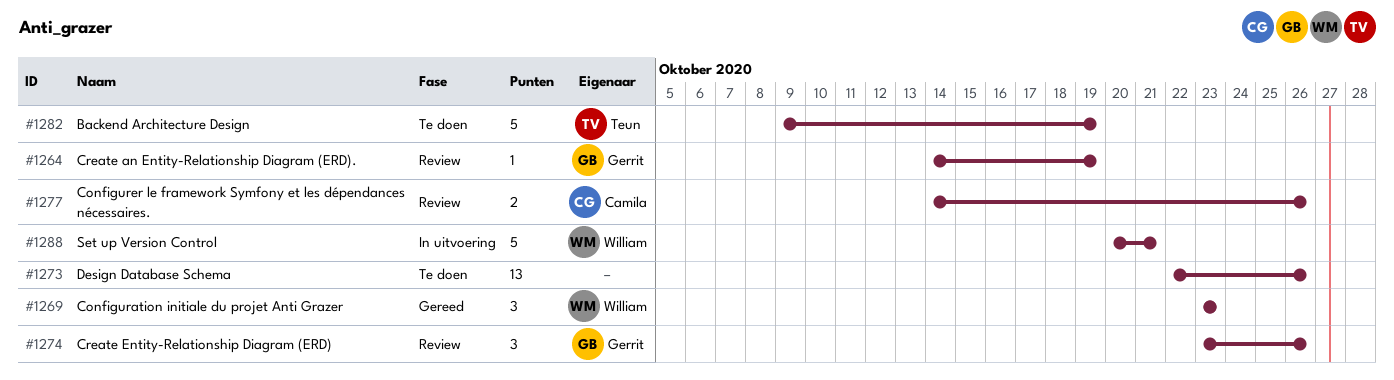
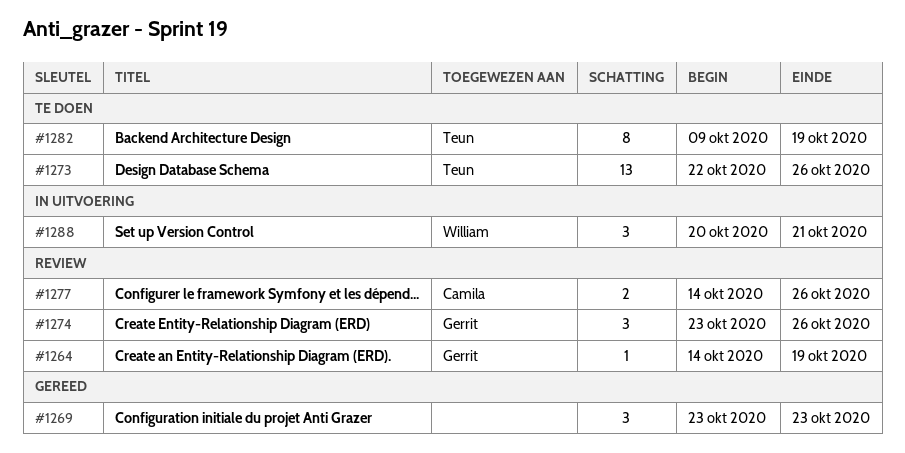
#1269, owner: William -> none
#1273, owner: none -> Teun
#1282, estimate: 5 -> 8
#1288, estimate: 5 -> 3

